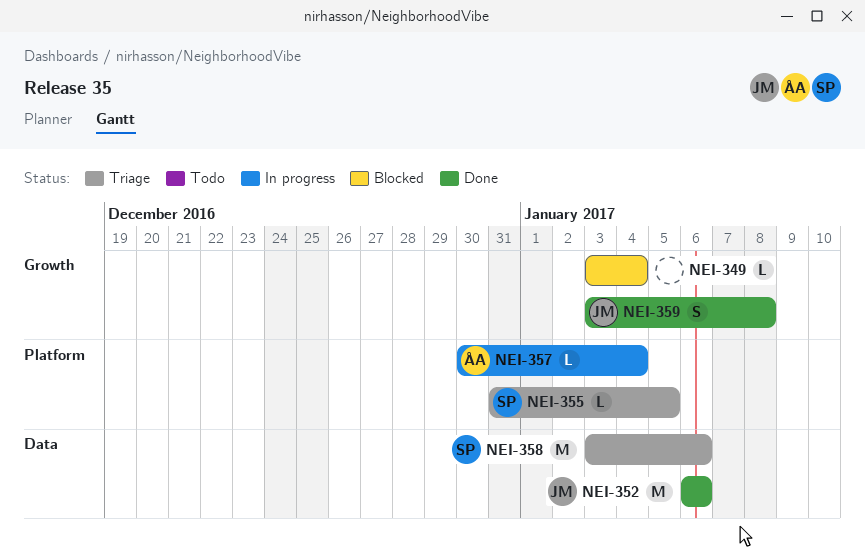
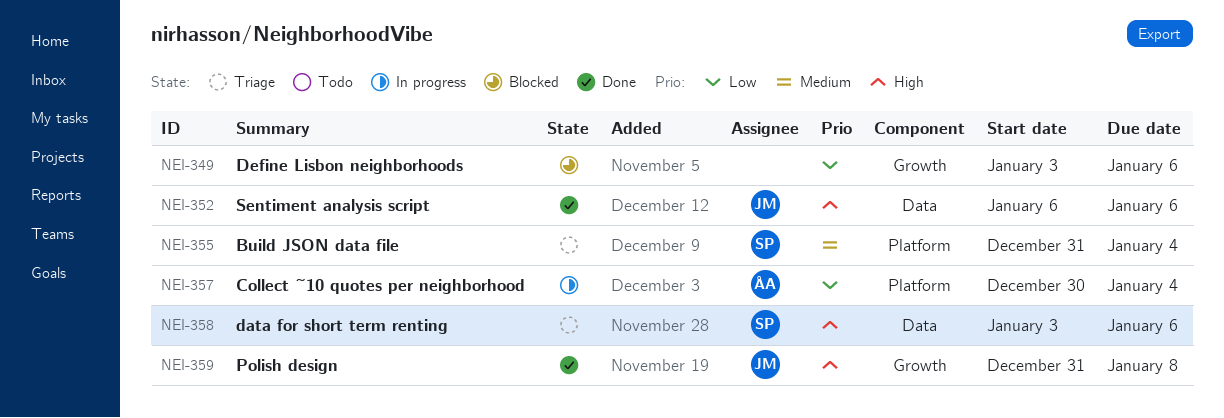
NEI-349, due: Jan 4 -> Jan 6
NEI-355, due: Jan 5 -> Jan 4
NEI-359, start: Jan 3 -> Dec 31

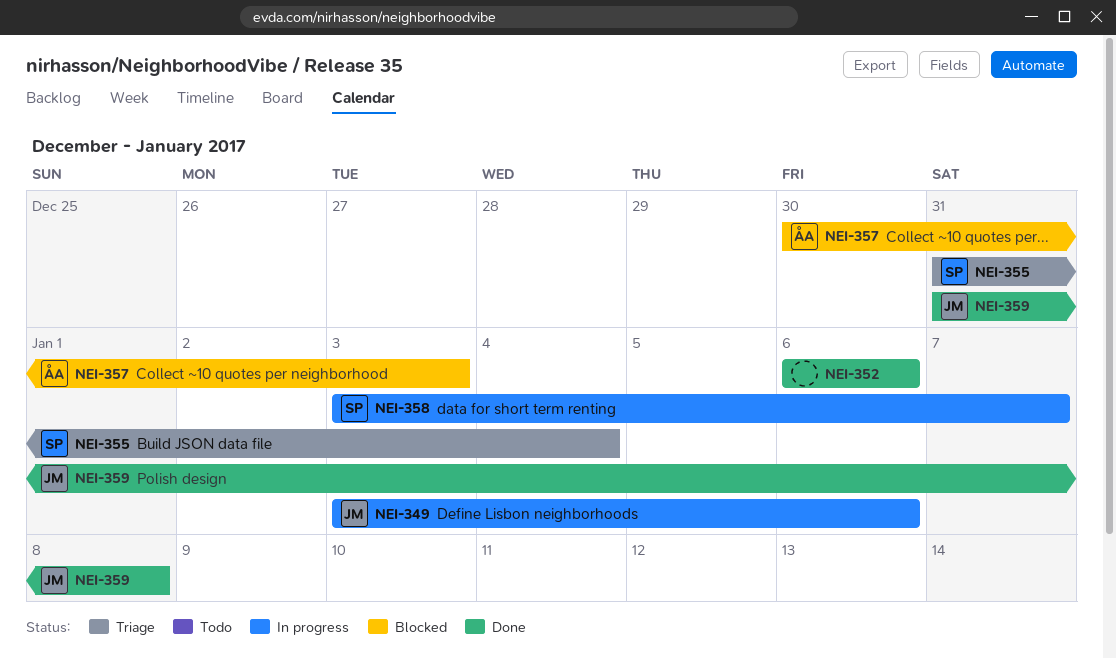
NEI-349, status: Blocked -> In progress
NEI-349, owner: none -> JM
NEI-352, owner: JM -> none
NEI-357, status: In progress -> Blocked
NEI-357, due: Jan 4 -> Jan 3
NEI-358, status: Triage -> In progress
NEI-358, due: Jan 6 -> Jan 7

